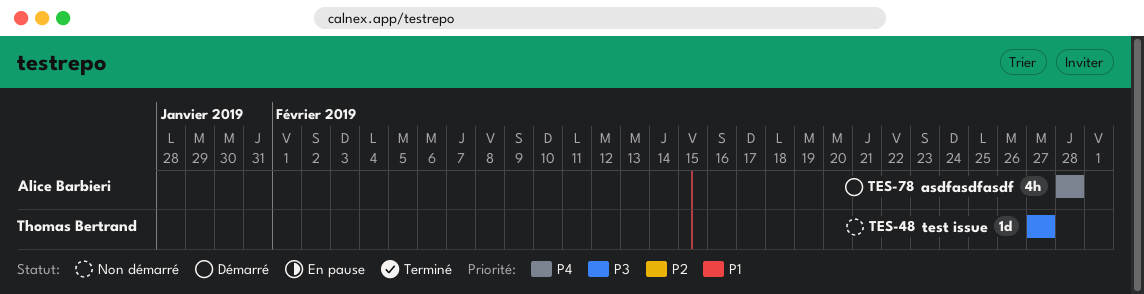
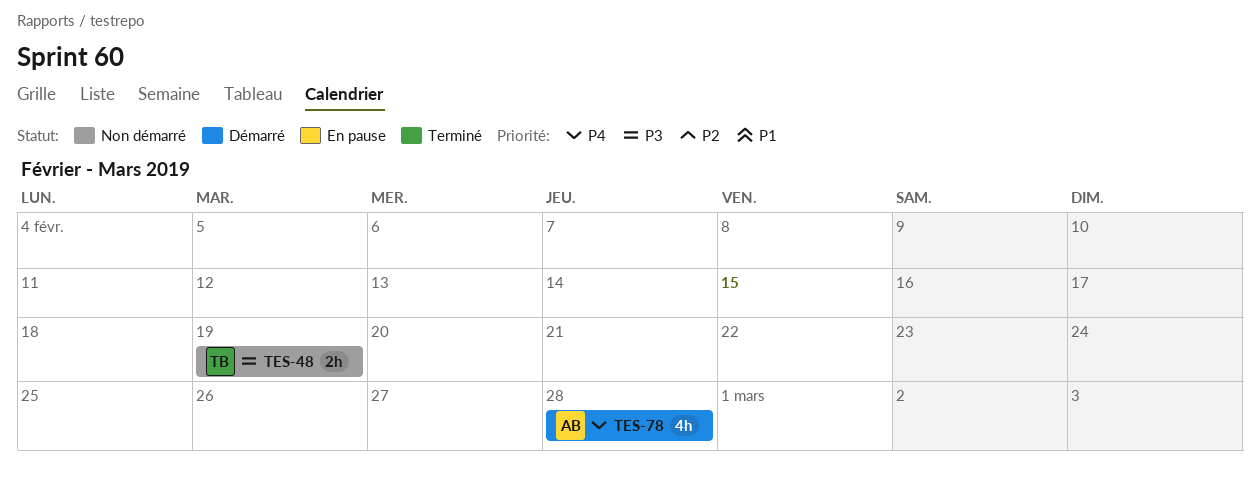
TES-48, estimate: 1d -> 2h
TES-48, start: Feb 27 -> Feb 19
TES-48, due: Feb 27 -> Feb 19

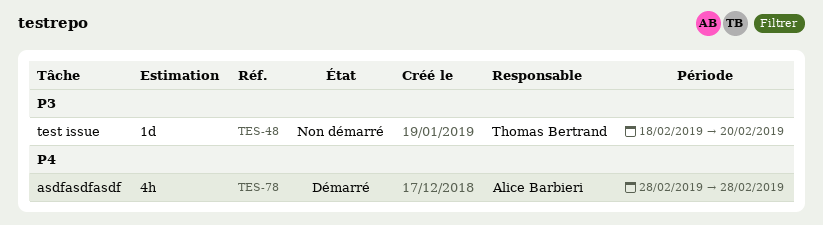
TES-48, estimate: 2h -> 1d
TES-48, start: Feb 19 -> Feb 18
TES-48, due: Feb 19 -> Feb 20

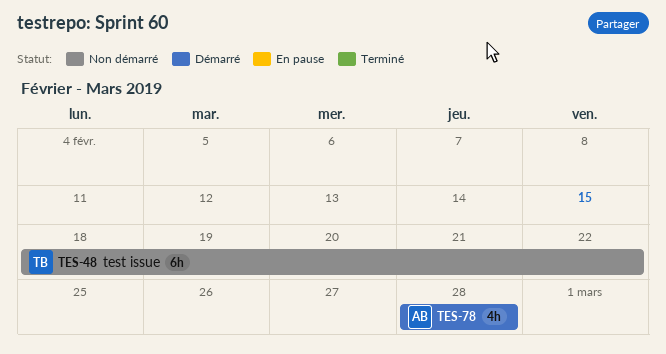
TES-48, estimate: 1d -> 6h
TES-48, due: Feb 20 -> Feb 22

